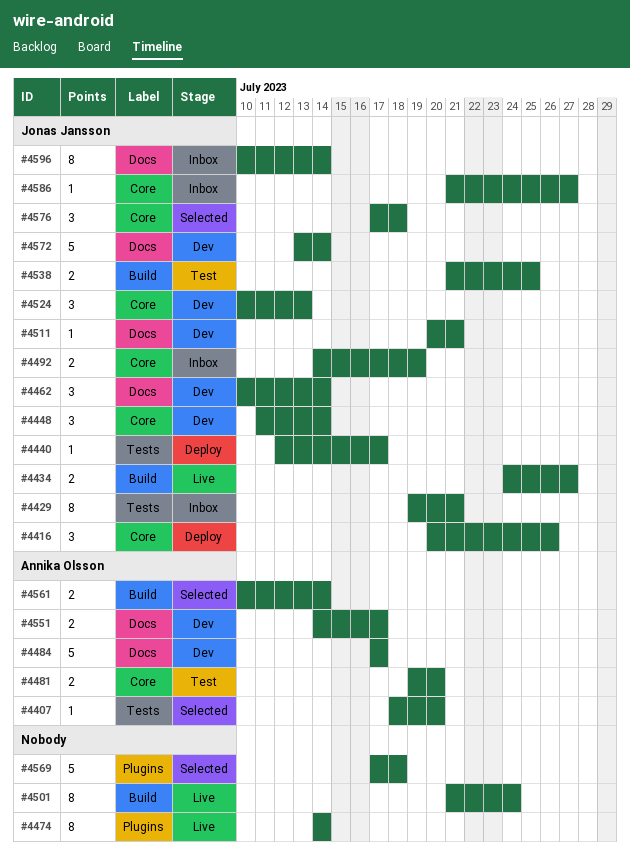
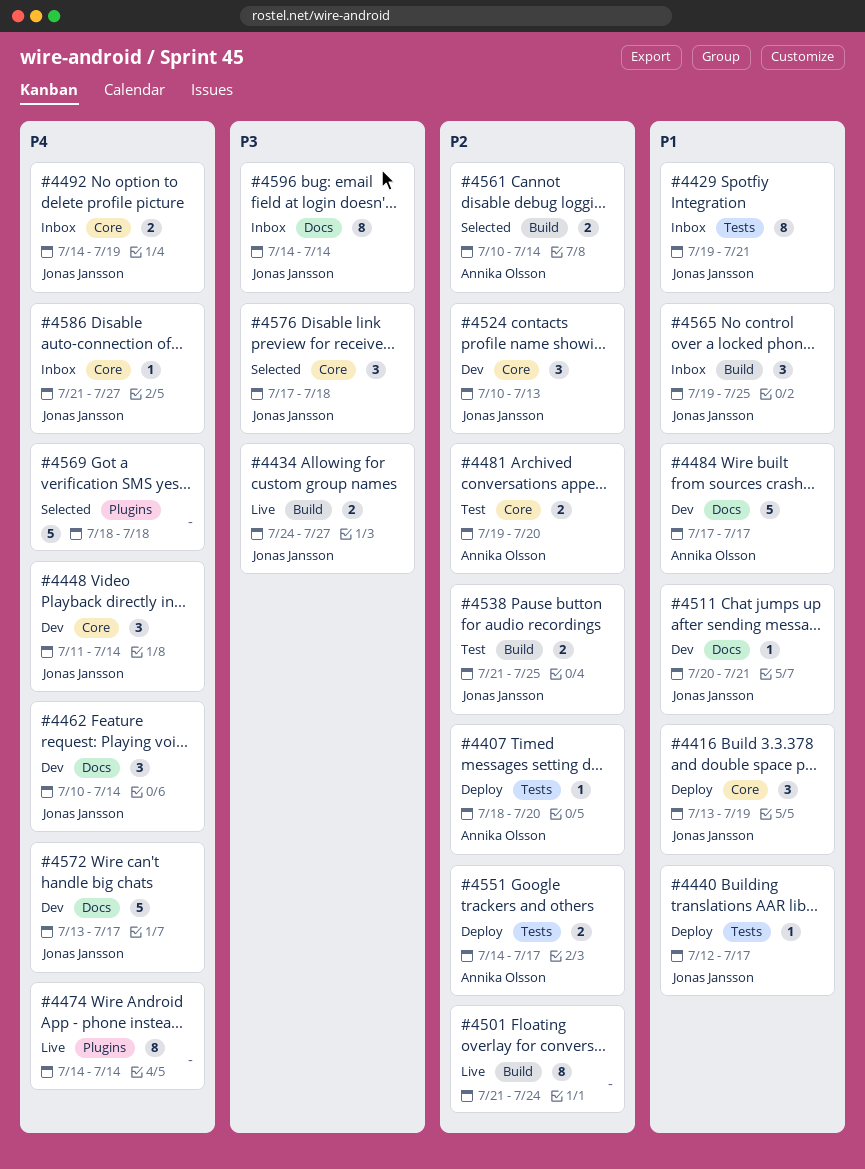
#4407, status: Selected -> Deploy
#4416, start: Jul 20 -> Jul 13
#4416, due: Jul 26 -> Jul 19
#4551, status: Dev -> Deploy
#4551, label: Docs -> Tests
#4565: none -> present
#4569, start: Jul 17 -> Jul 18
#4572, due: Jul 14 -> Jul 17
#4596, start: Jul 10 -> Jul 14

